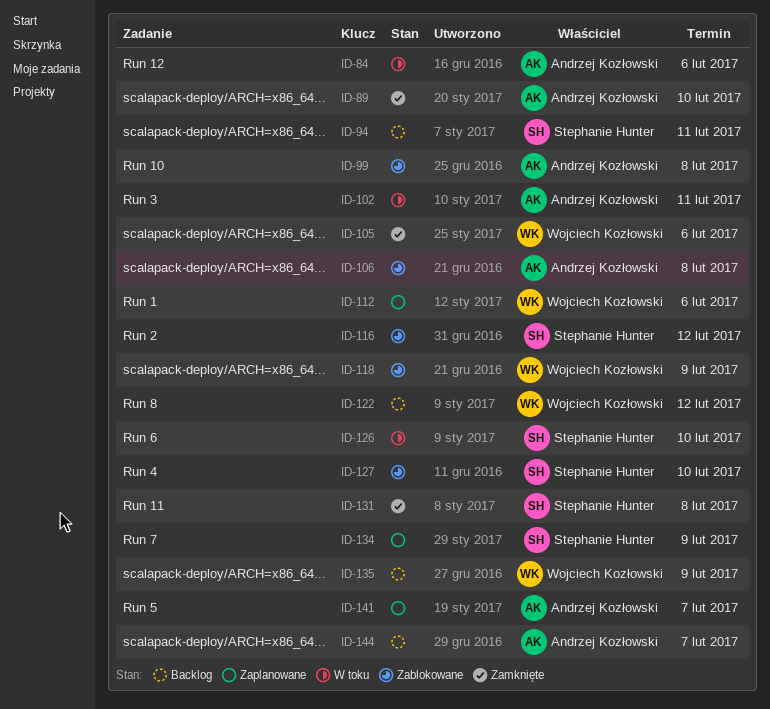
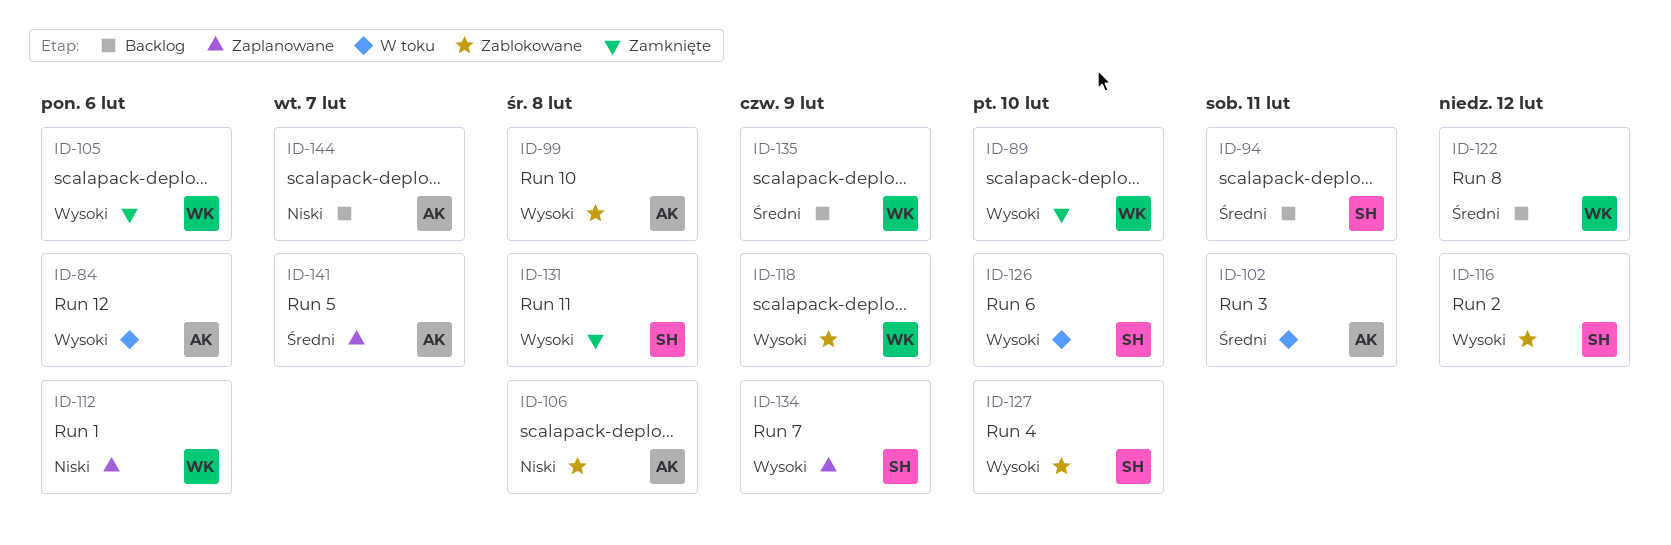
ID-89, owner: Andrzej Kozłowski -> Wojciech Kozłowski

